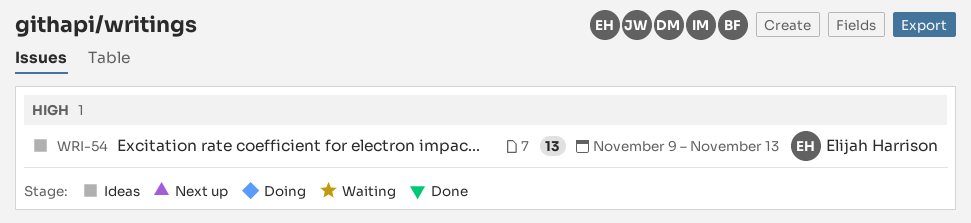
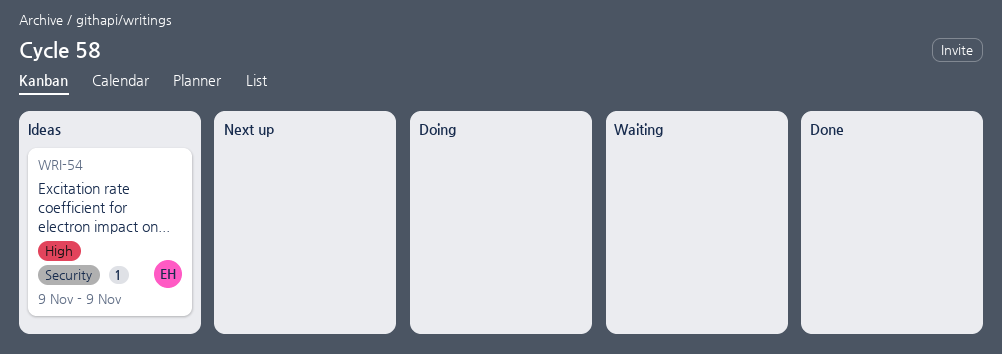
WRI-54, estimate: 13 -> 1
WRI-54, due: Nov 13 -> Nov 9

